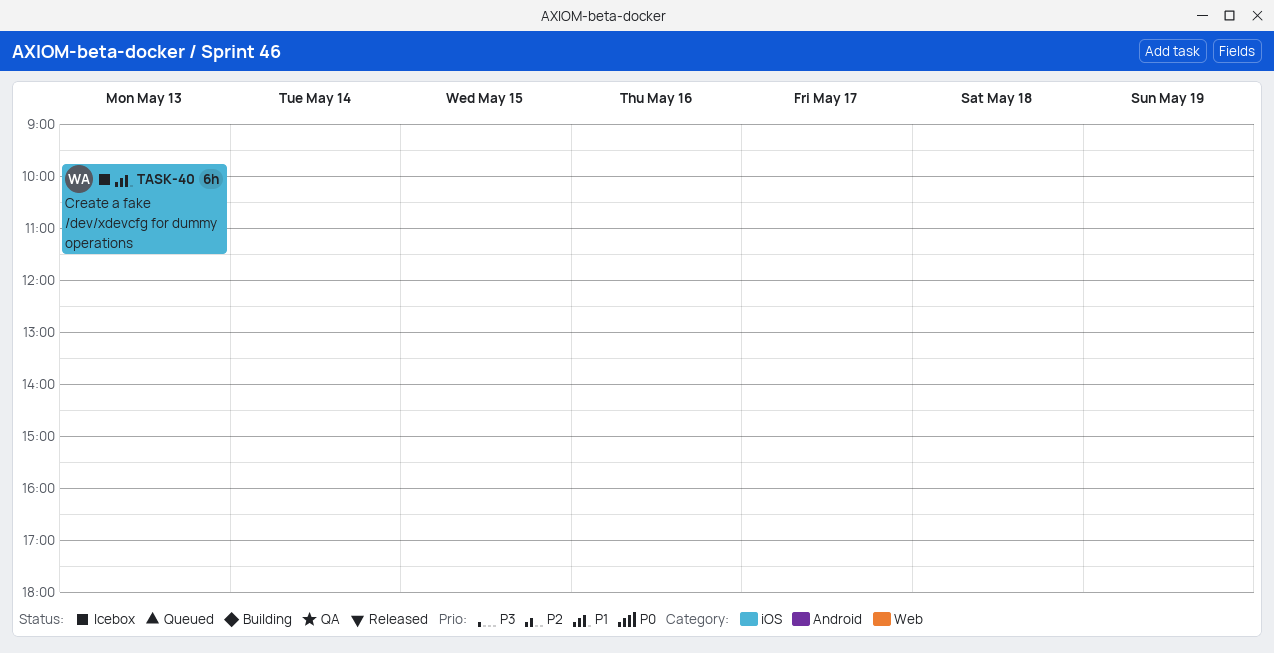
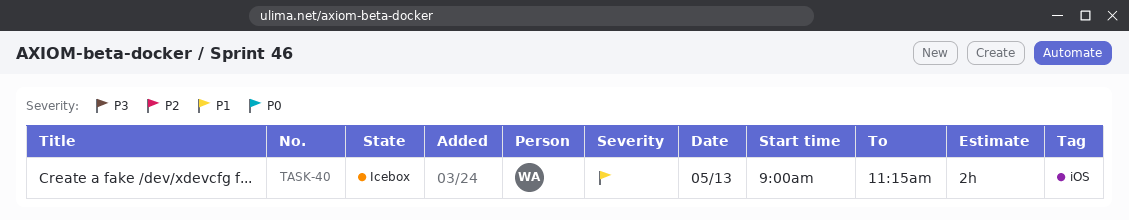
TASK-40, estimate: 6h -> 2h
TASK-40, begins: 09:45 -> 09:00
TASK-40, ends: 11:30 -> 11:15

